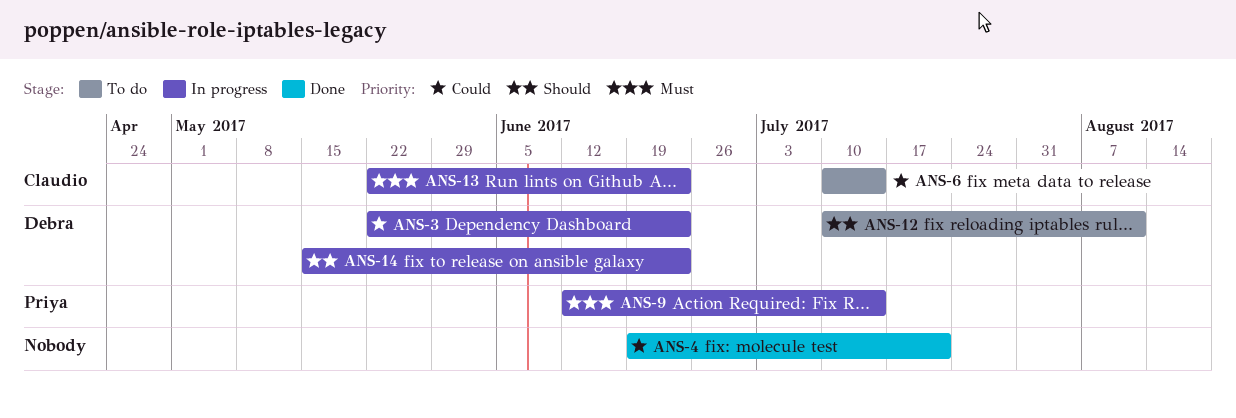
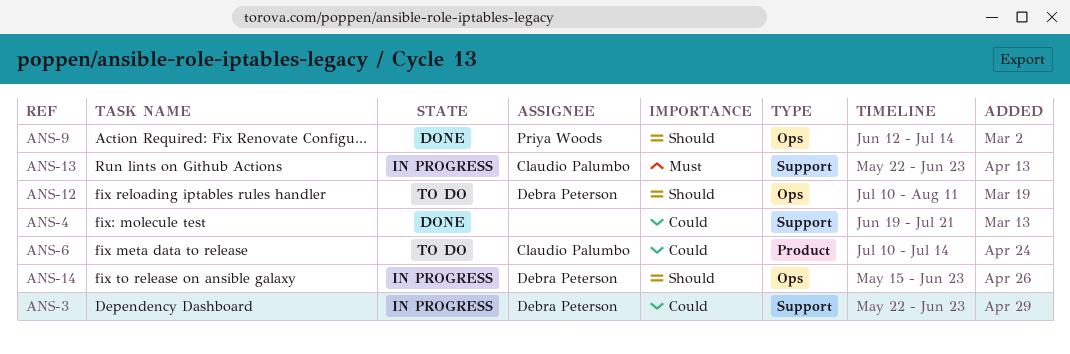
ANS-9, status: In progress -> Done
ANS-9, priority: Must -> Should

